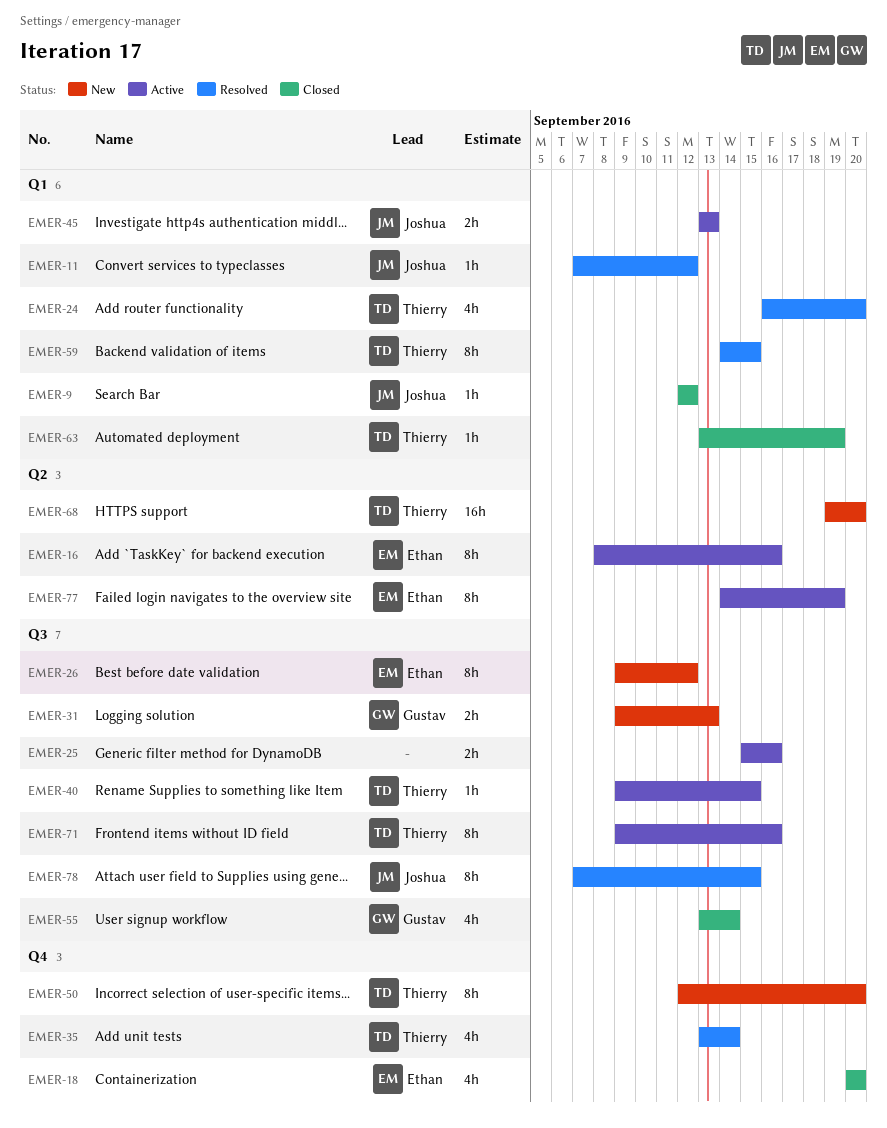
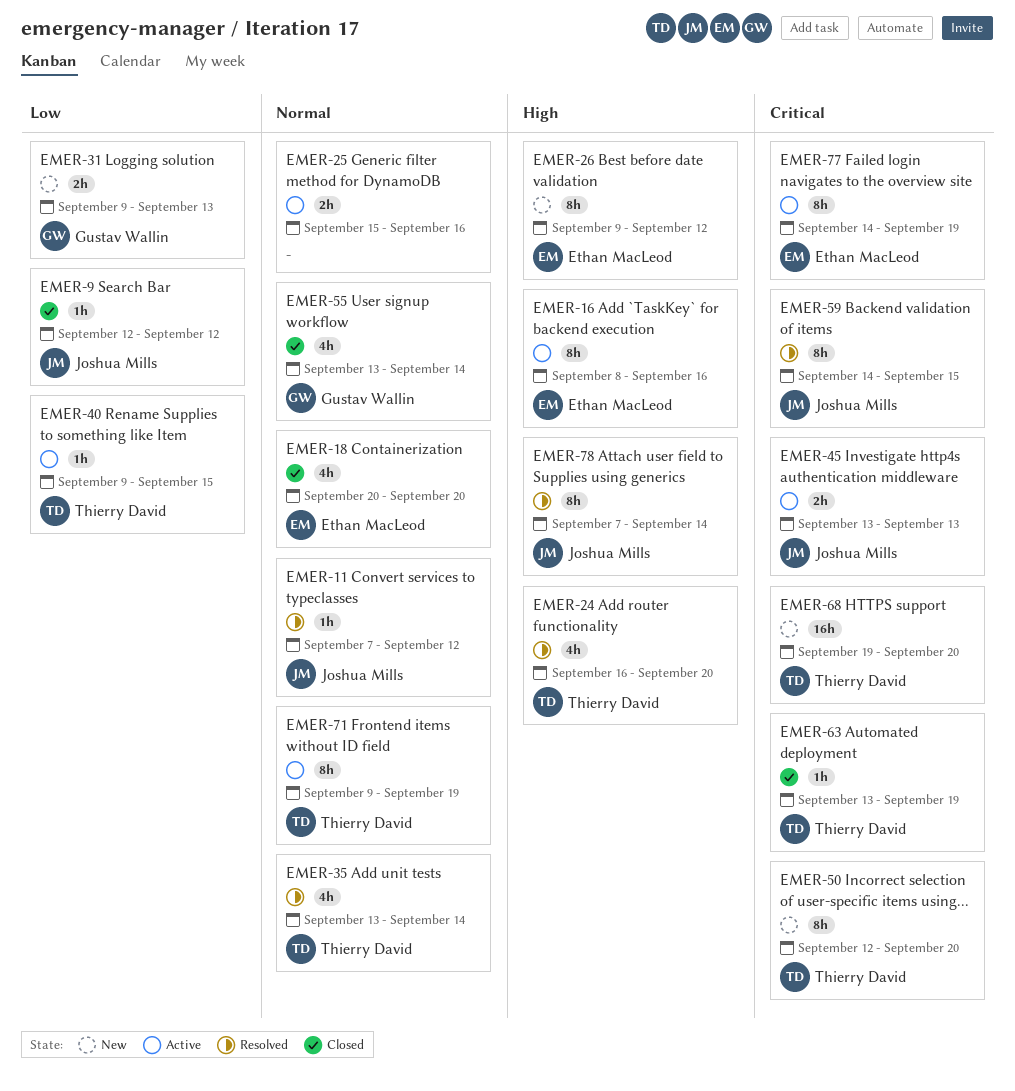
EMER-59, owner: Thierry David -> Joshua Mills
EMER-71, due: Sep 16 -> Sep 19
EMER-78, due: Sep 15 -> Sep 14

